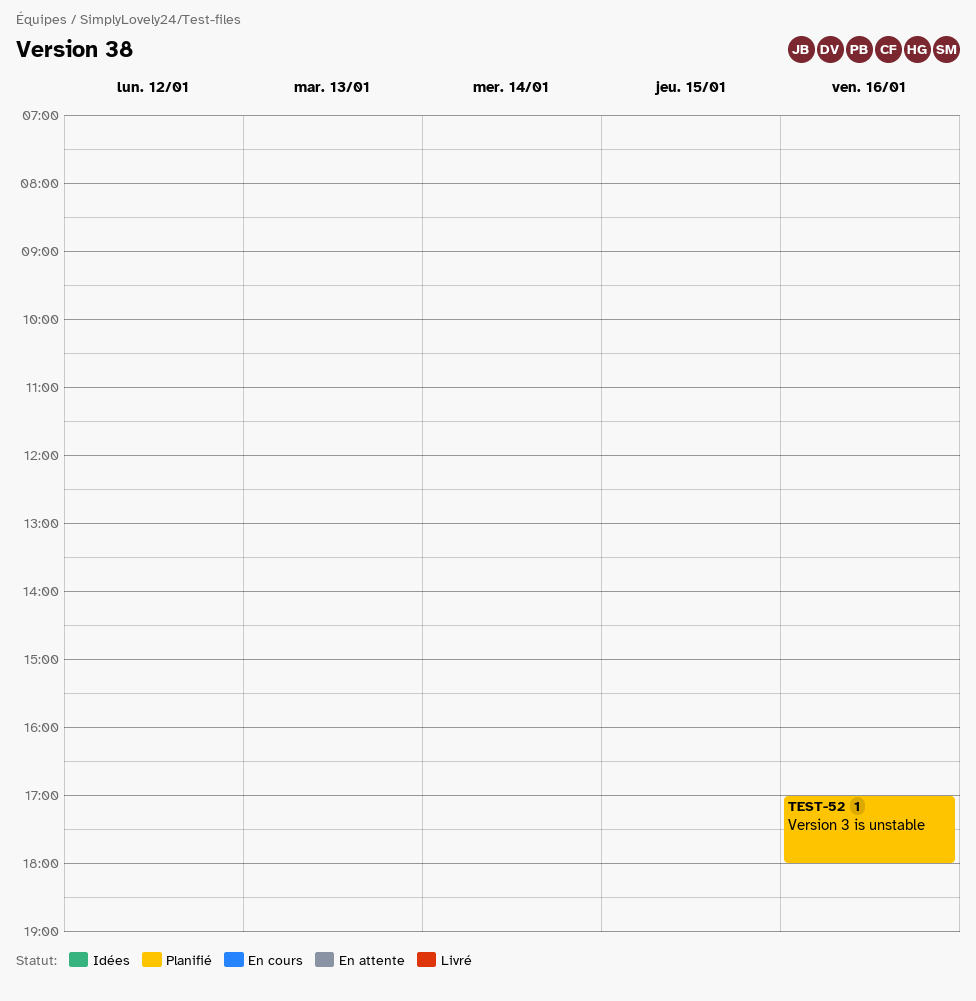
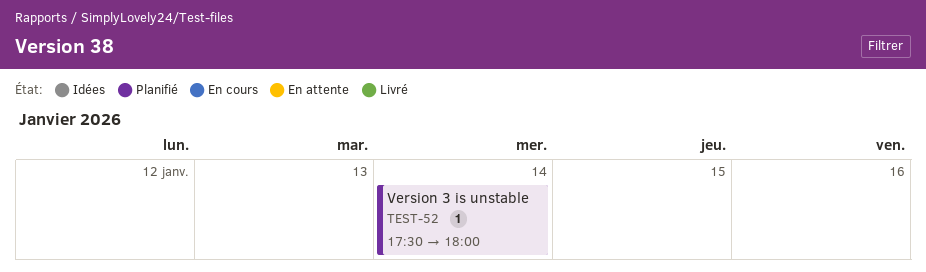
TEST-52, day: Jan 16 -> Jan 14
TEST-52, begins: 17:00 -> 17:30

